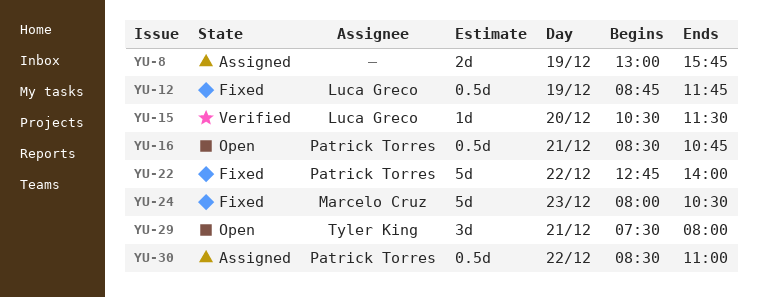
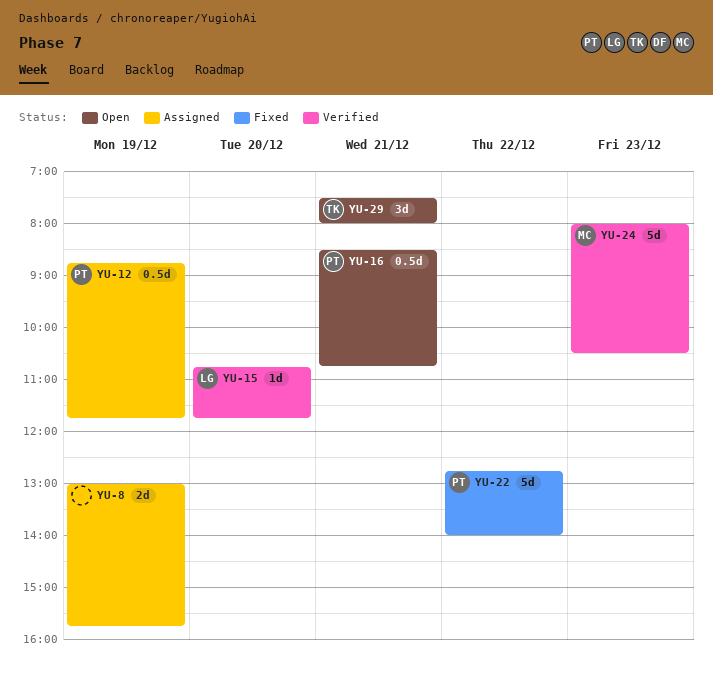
YU-12, status: Fixed -> Assigned
YU-12, owner: Luca Greco -> Patrick Torres
YU-15, begins: 10:30 -> 10:45
YU-15, ends: 11:30 -> 11:45
YU-24, status: Fixed -> Verified
YU-30: present -> none

